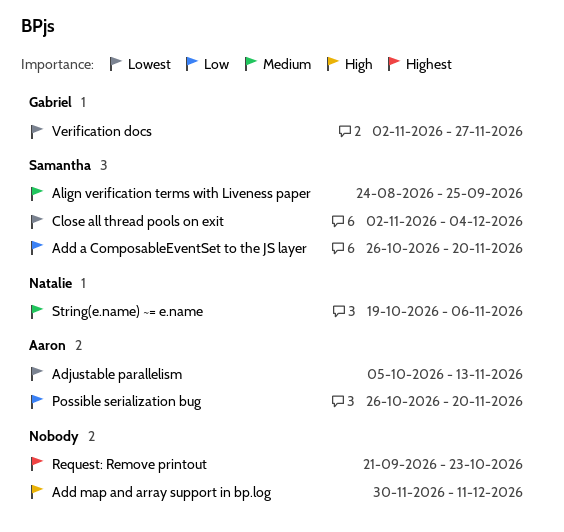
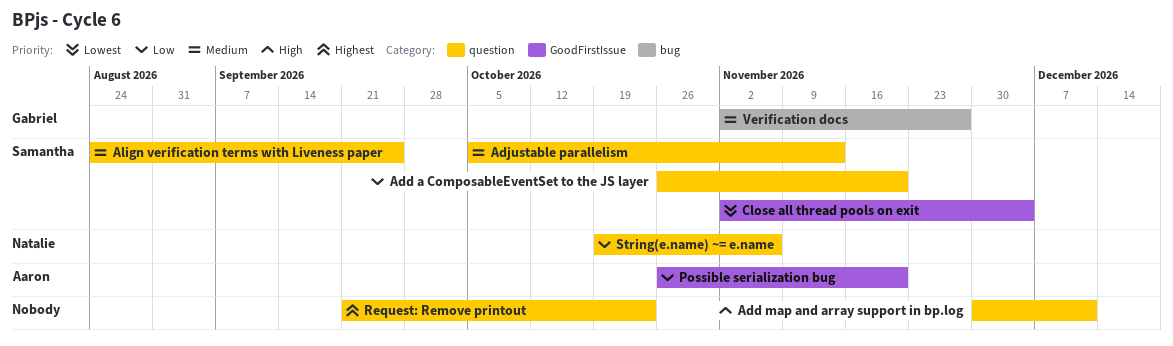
Adjustable parallelism, owner: Aaron -> Samantha
Adjustable parallelism, priority: Lowest -> Medium
String(e.name) ~= e.name, priority: Medium -> Low
Verification docs, priority: Lowest -> Medium

